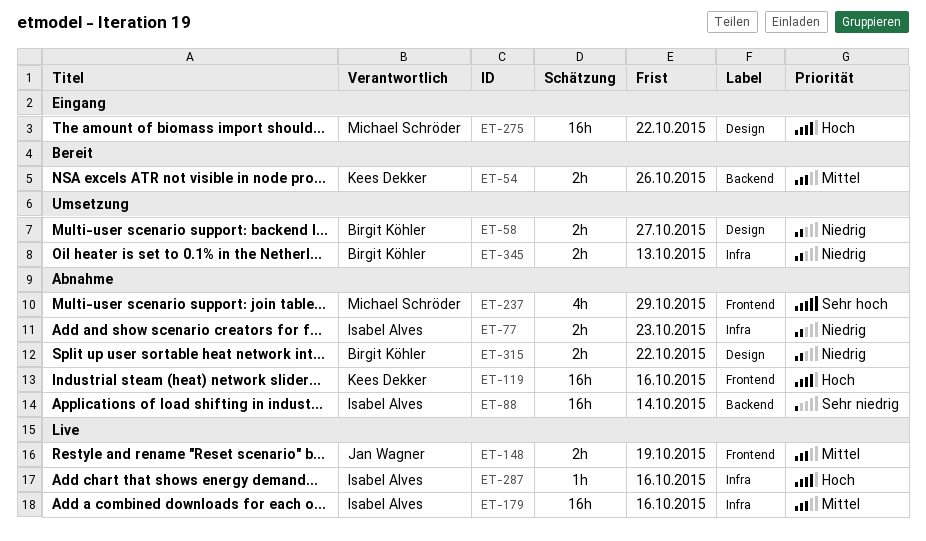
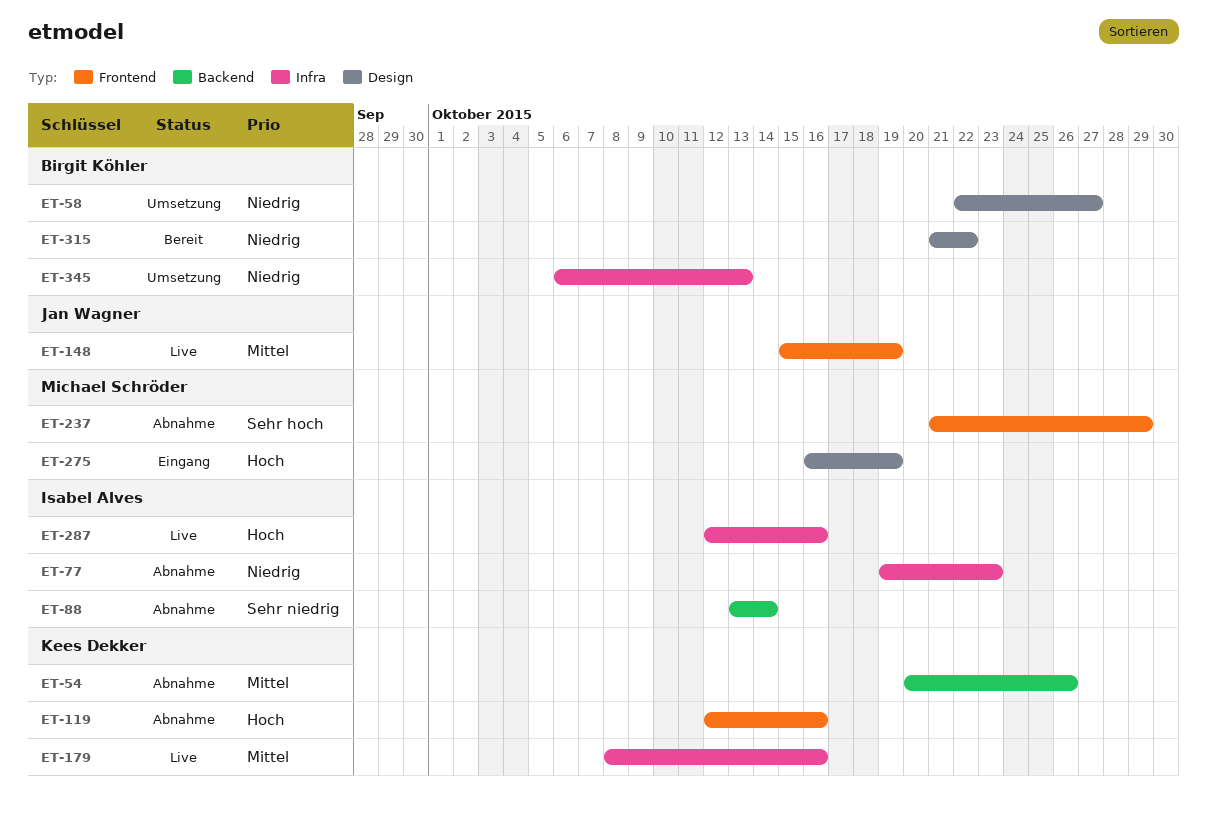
ET-54, status: Bereit -> Abnahme
ET-179, owner: Isabel Alves -> Kees Dekker
ET-275, due: Oct 22 -> Oct 19
ET-315, status: Abnahme -> Bereit

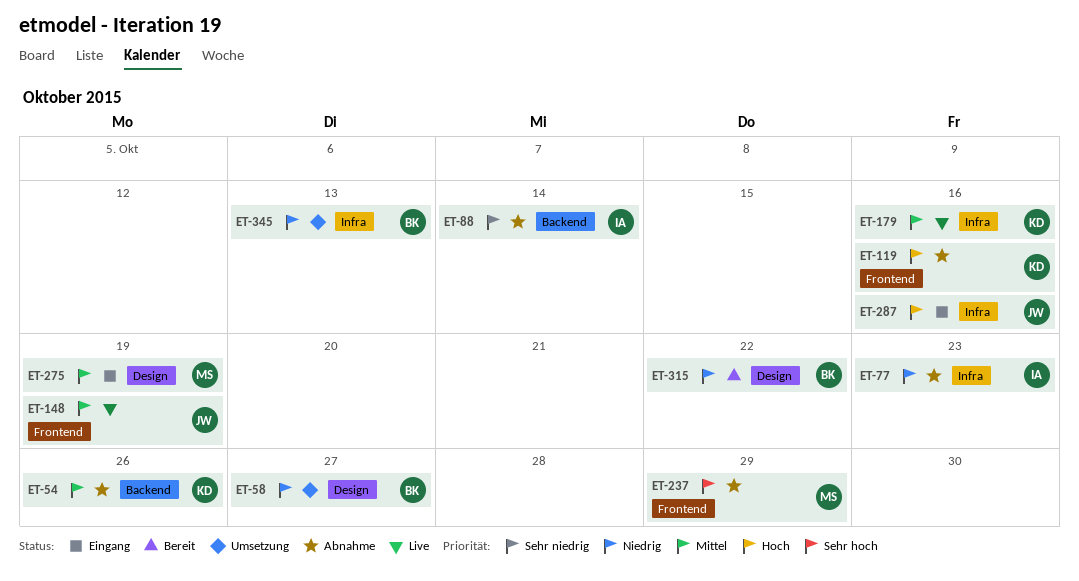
ET-275, priority: Hoch -> Mittel
ET-287, status: Live -> Eingang
ET-287, owner: Isabel Alves -> Jan Wagner

